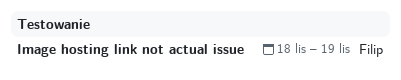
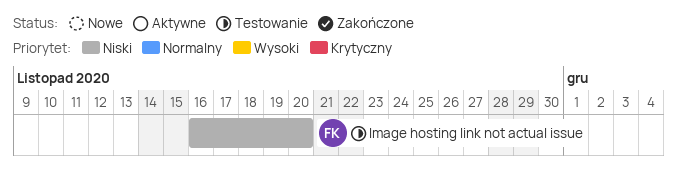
Image hosting link not actual issue, start: Nov 18 -> Nov 16
Image hosting link not actual issue, due: Nov 19 -> Nov 20

